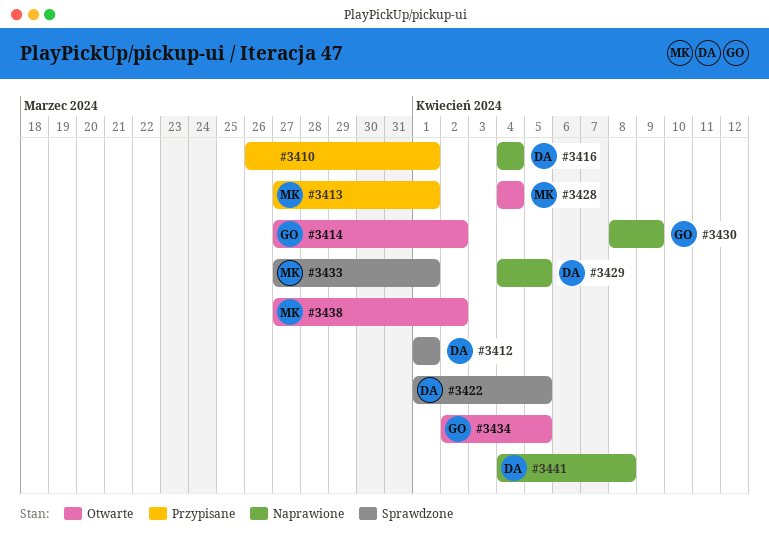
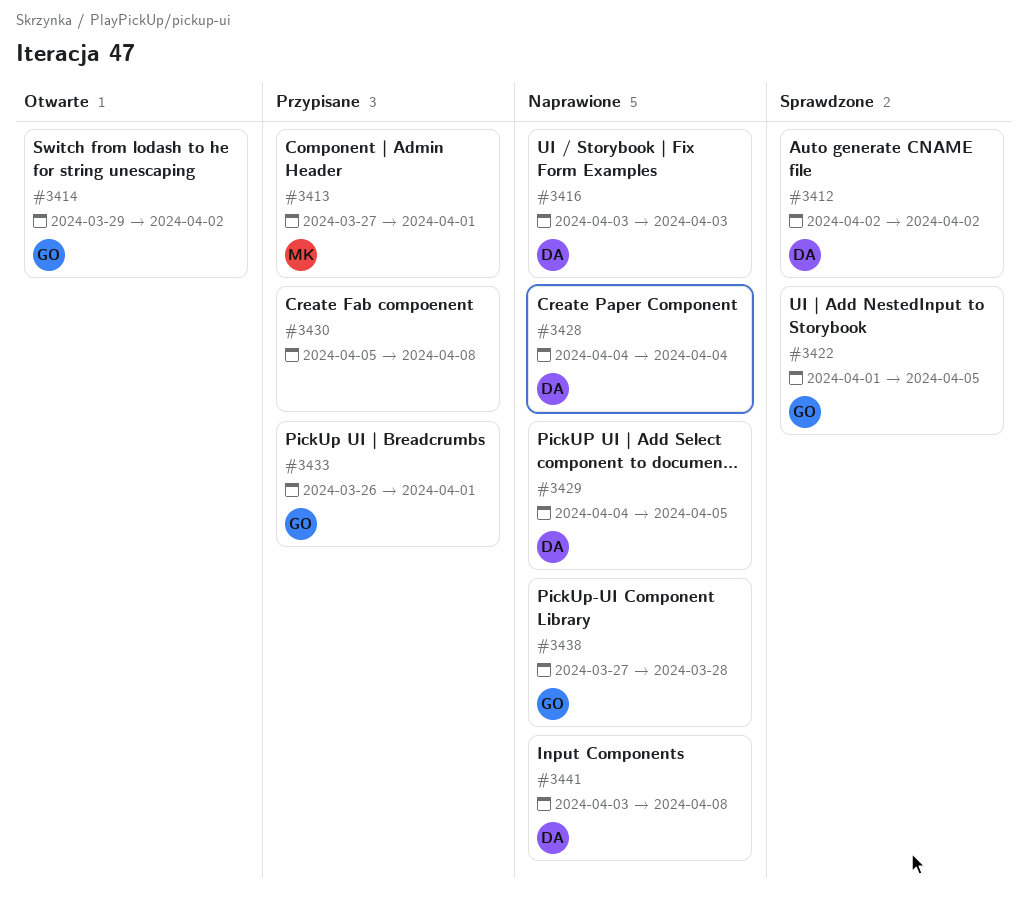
#3410: present -> none
#3412, start: Apr 1 -> Apr 2
#3412, due: Apr 1 -> Apr 2
#3414, start: Mar 27 -> Mar 29
#3416, start: Apr 4 -> Apr 3
#3416, due: Apr 4 -> Apr 3
#3422, owner: DA -> GO
#3428, status: Otwarte -> Naprawione
#3428, owner: MK -> DA
#3430, status: Naprawione -> Przypisane
#3430, owner: GO -> none
#3430, start: Apr 8 -> Apr 5
#3430, due: Apr 9 -> Apr 8
#3433, status: Sprawdzone -> Przypisane
#3433, owner: MK -> GO
#3433, start: Mar 27 -> Mar 26
#3434: present -> none
#3438, status: Otwarte -> Naprawione
#3438, owner: MK -> GO
#3438, due: Apr 2 -> Mar 28
#3441, start: Apr 4 -> Apr 3

